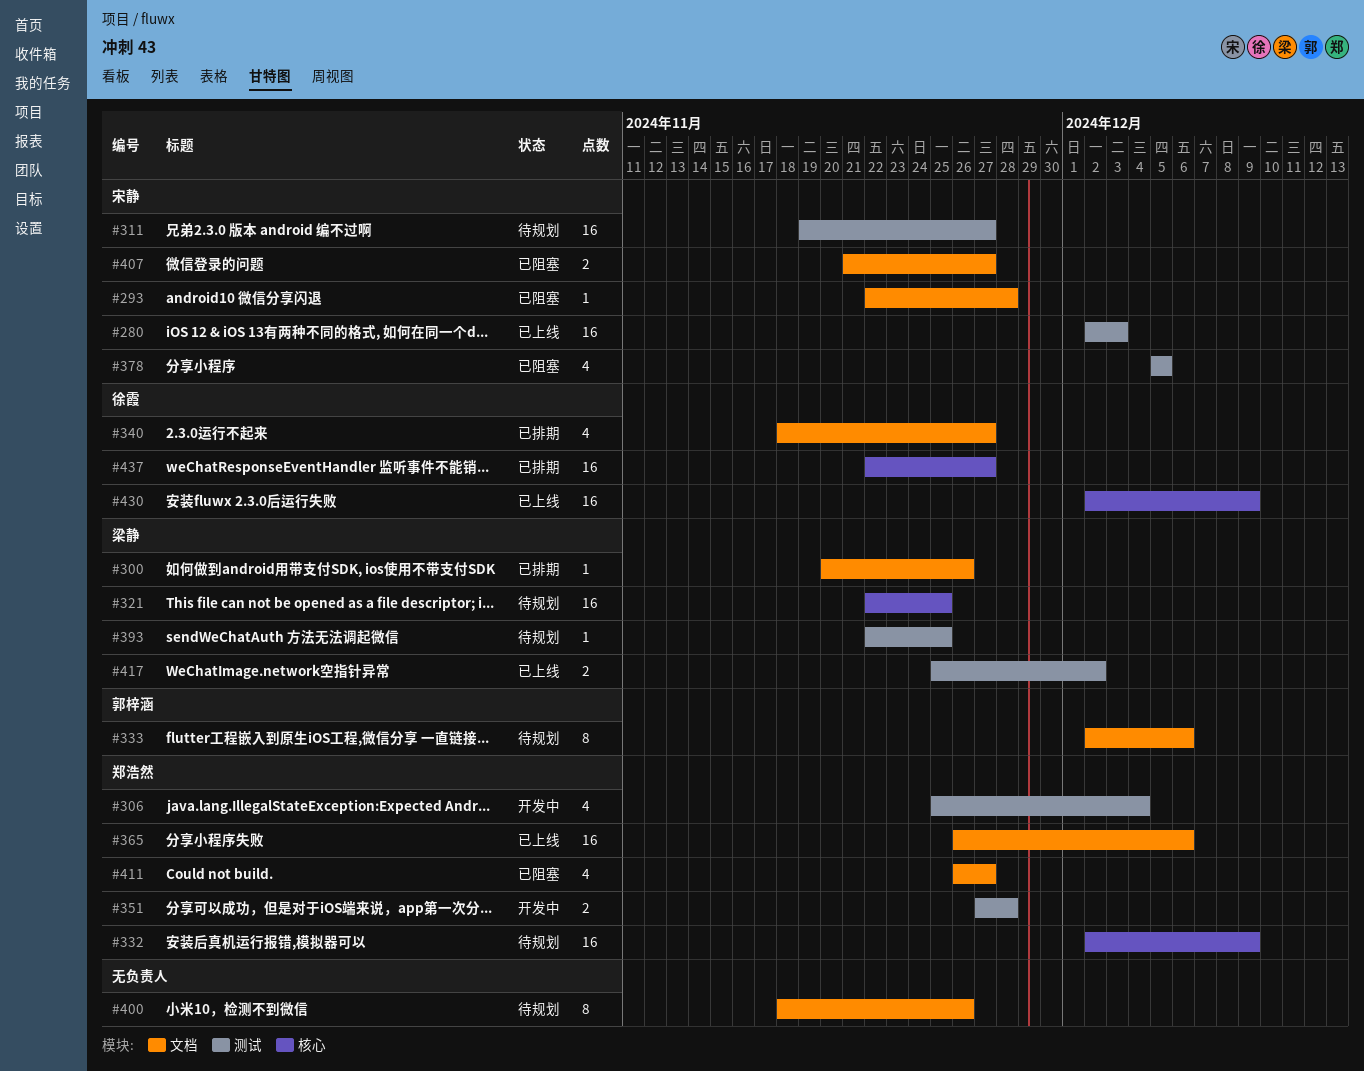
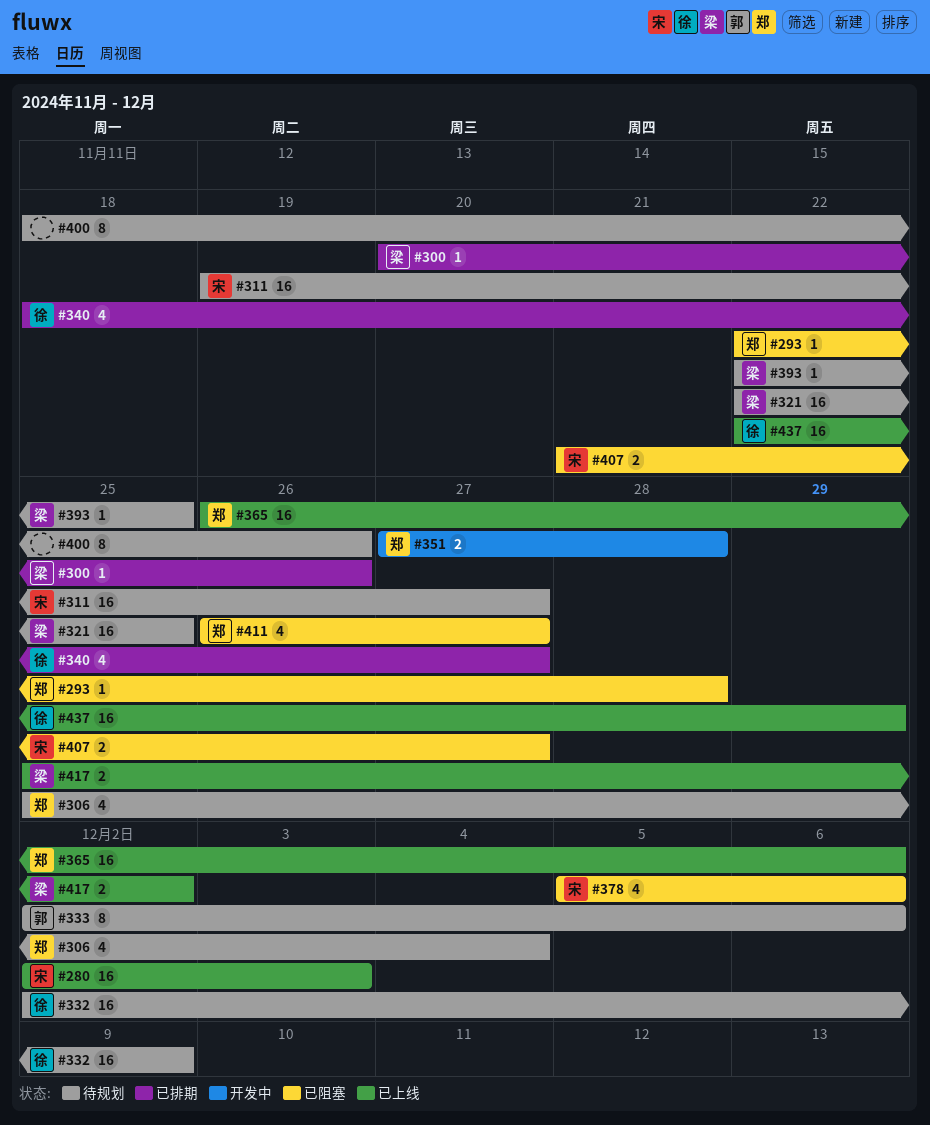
#293, owner: 宋静 -> 郑浩然
#306, status: 开发中 -> 待规划
#332, owner: 郑浩然 -> 徐霞
#378, due: Dec 5 -> Dec 6
#430: present -> none
#437, status: 已排期 -> 已上线
#437, due: Nov 27 -> Nov 29

